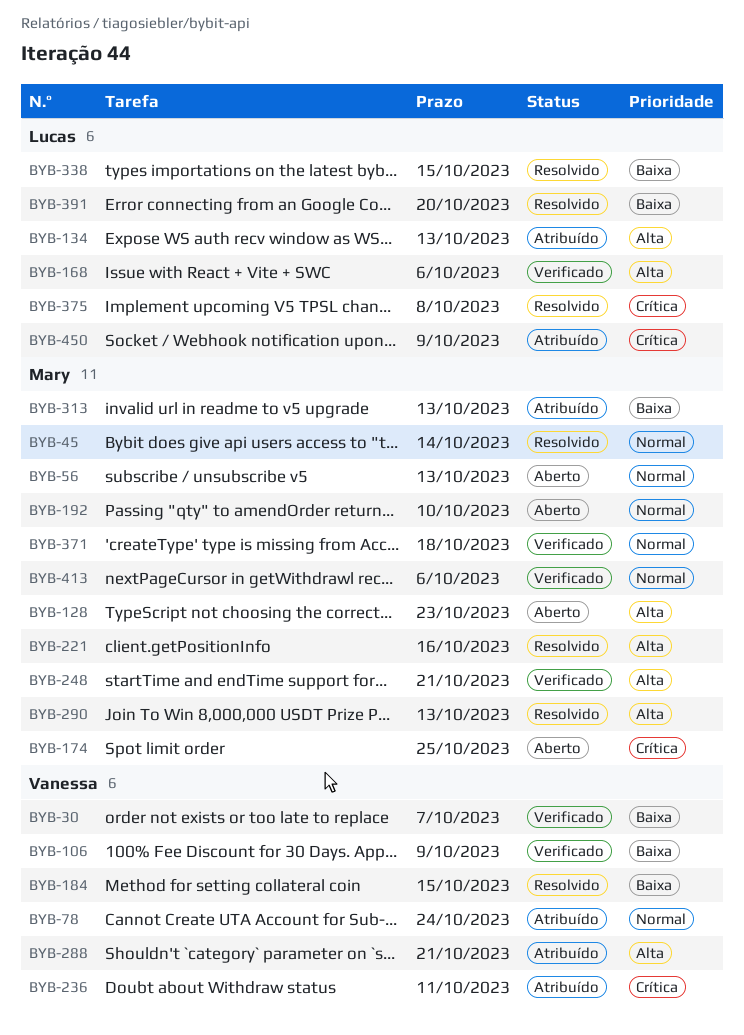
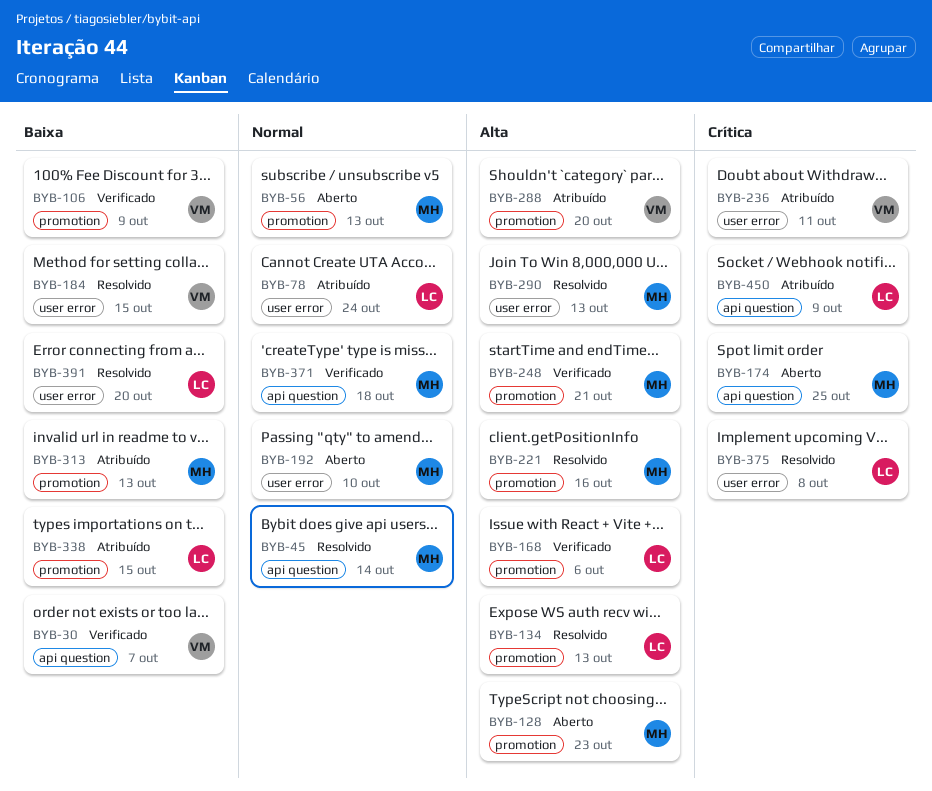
BYB-78, owner: Vanessa -> Lucas
BYB-134, status: Atribuído -> Resolvido
BYB-288, due: Oct 21 -> Oct 20
BYB-338, status: Resolvido -> Atribuído
BYB-413: present -> none

